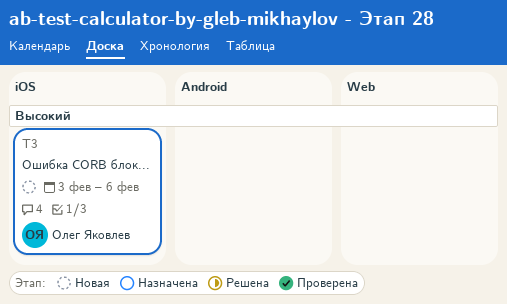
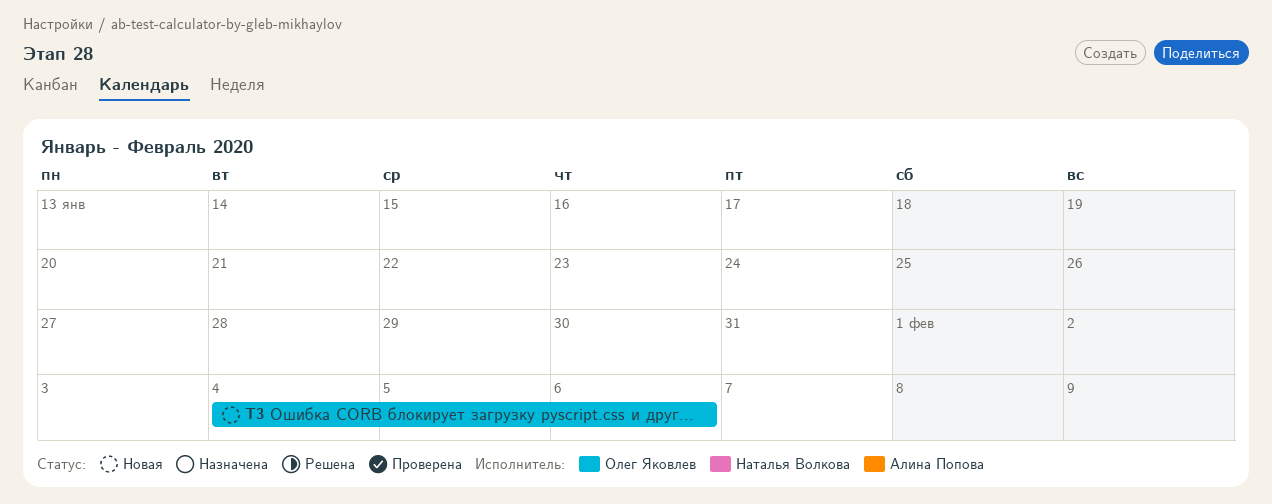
T3, start: Feb 3 -> Feb 4

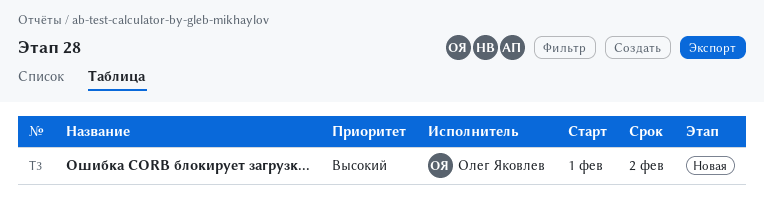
T3, start: Feb 4 -> Feb 1
T3, due: Feb 6 -> Feb 2

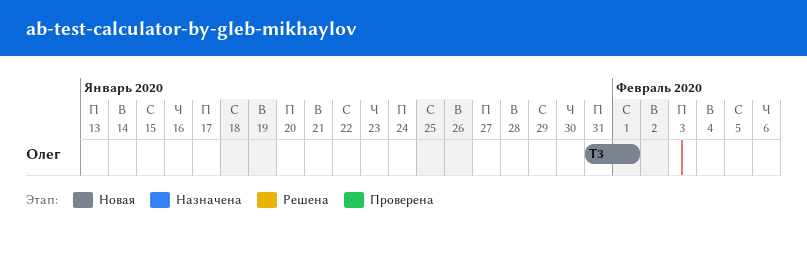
T3, start: Feb 1 -> Jan 31
T3, due: Feb 2 -> Feb 1

